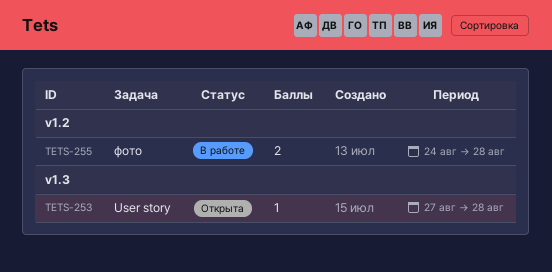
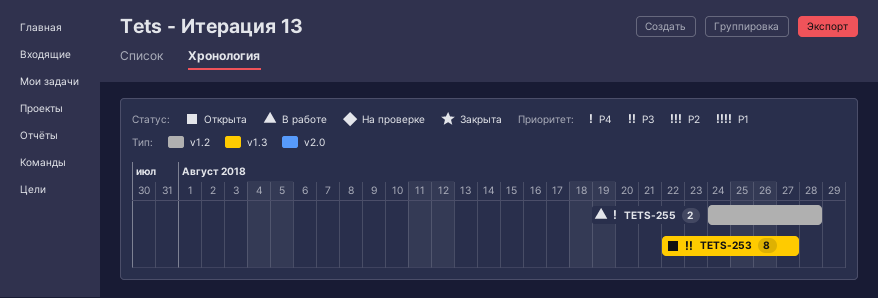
TETS-253, estimate: 1 -> 8
TETS-253, start: Aug 27 -> Aug 22
TETS-253, due: Aug 28 -> Aug 27

